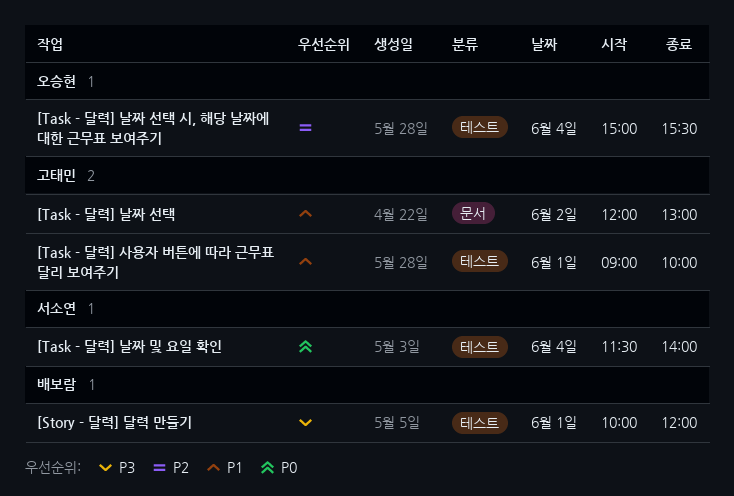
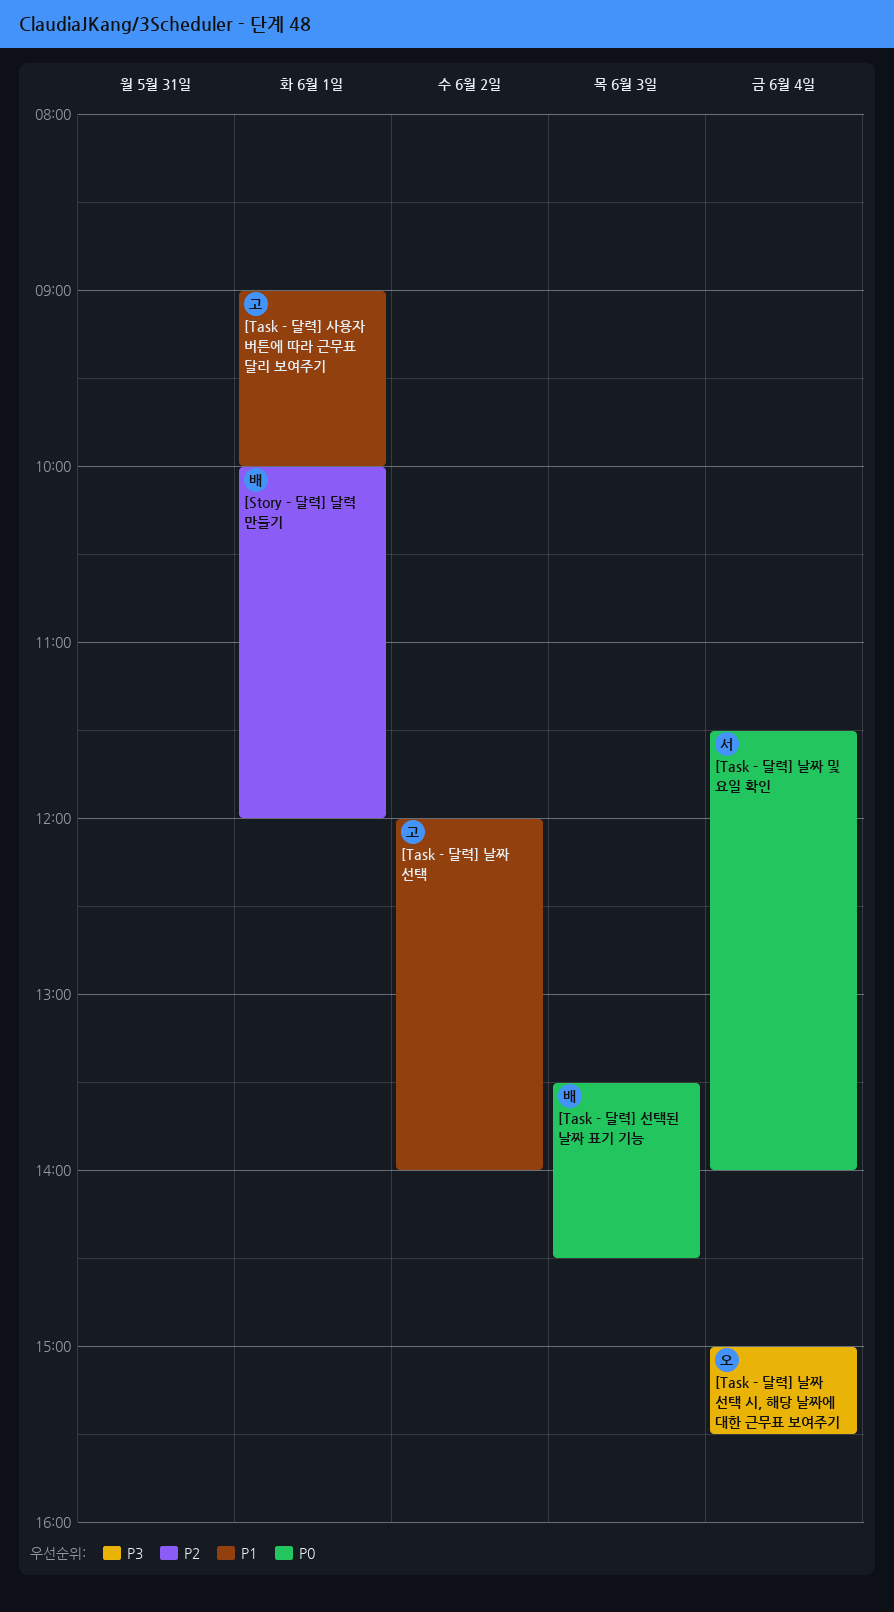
[Story - 달력] 달력 만들기, priority: P3 -> P2
[Task - 달력] 날짜 선택, ends: 13:00 -> 14:00
[Task - 달력] 날짜 선택 시, 해당 날짜에 대한 근무표 보여주기, priority: P2 -> P3
[Task - 달력] 선택된 날짜 표기 기능: none -> present

